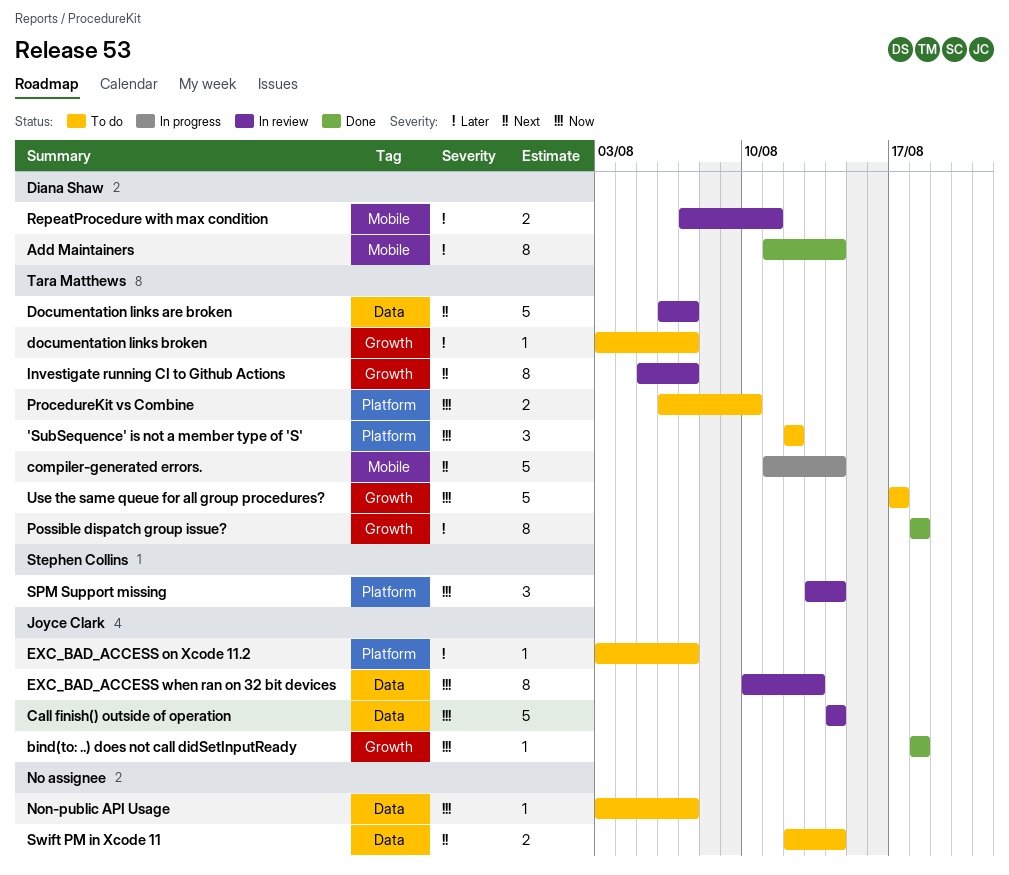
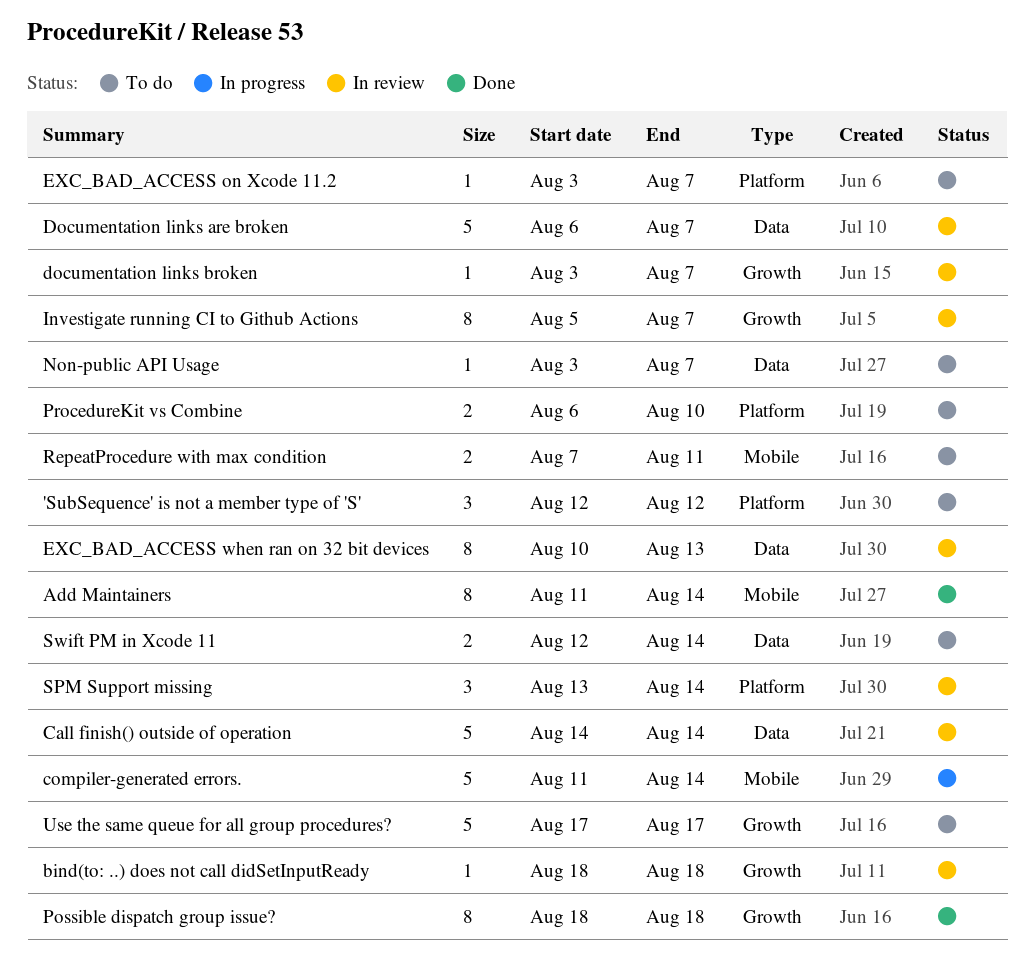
bind(to: ..) does not call didSetInputReady, status: Done -> In review
documentation links broken, status: To do -> In review
RepeatProcedure with max condition, status: In review -> To do

